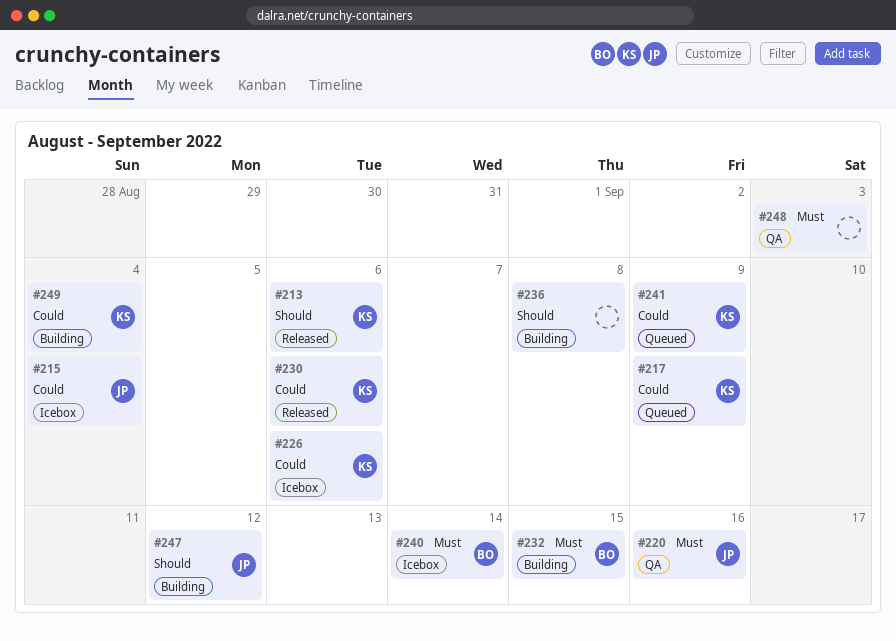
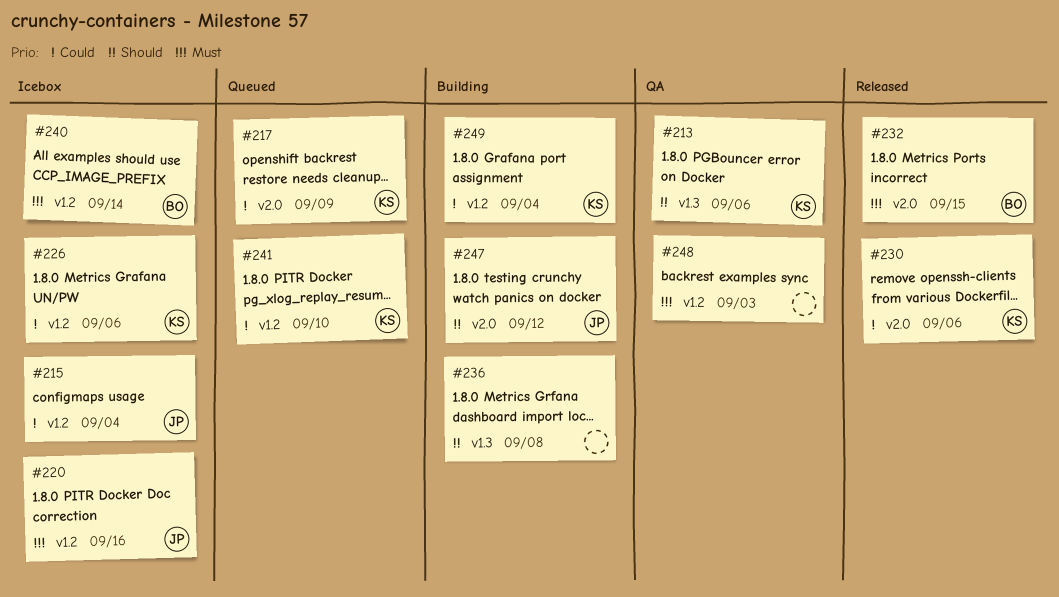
#213, status: Released -> QA
#220, status: QA -> Icebox
#232, status: Building -> Released
#241, due: Sep 9 -> Sep 10

